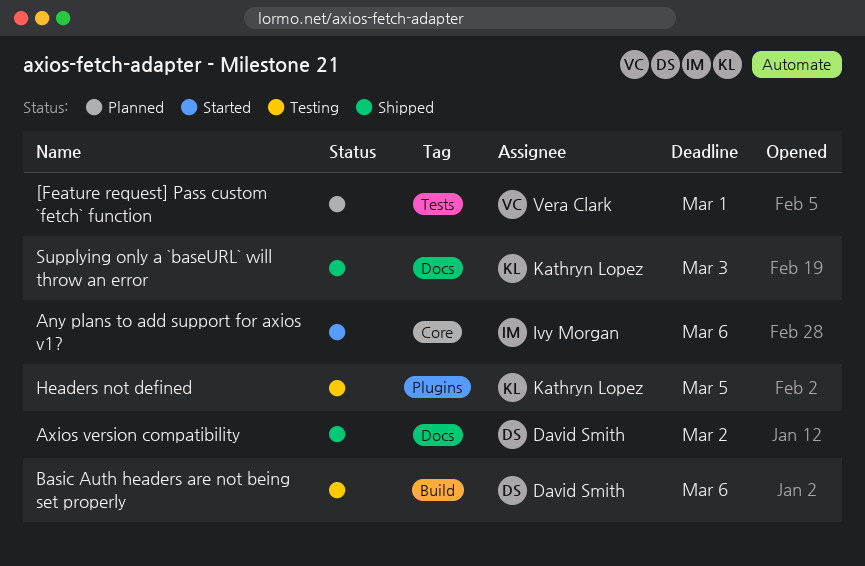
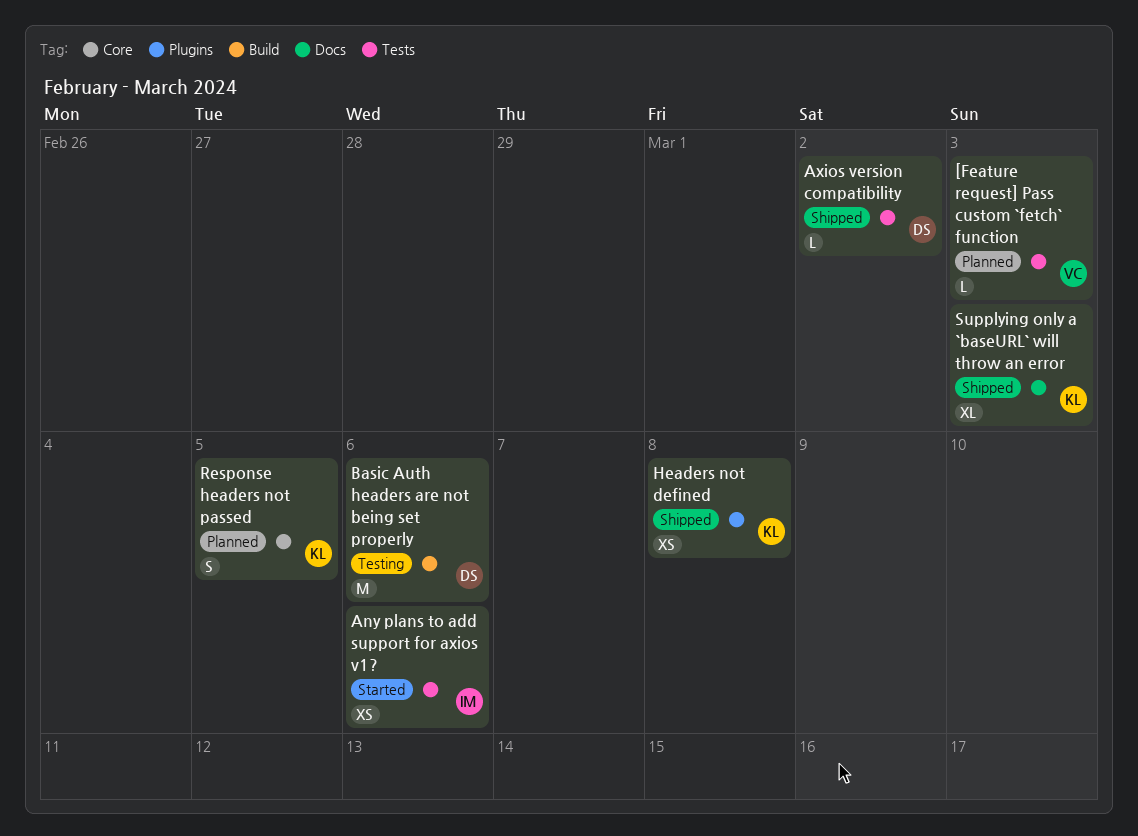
[Feature request] Pass custom `fetch` function, due: Mar 1 -> Mar 3
Any plans to add support for axios v1?, label: Core -> Tests
Axios version compatibility, label: Docs -> Tests
Headers not defined, status: Testing -> Shipped
Headers not defined, due: Mar 5 -> Mar 8
Response headers not passed: none -> present

